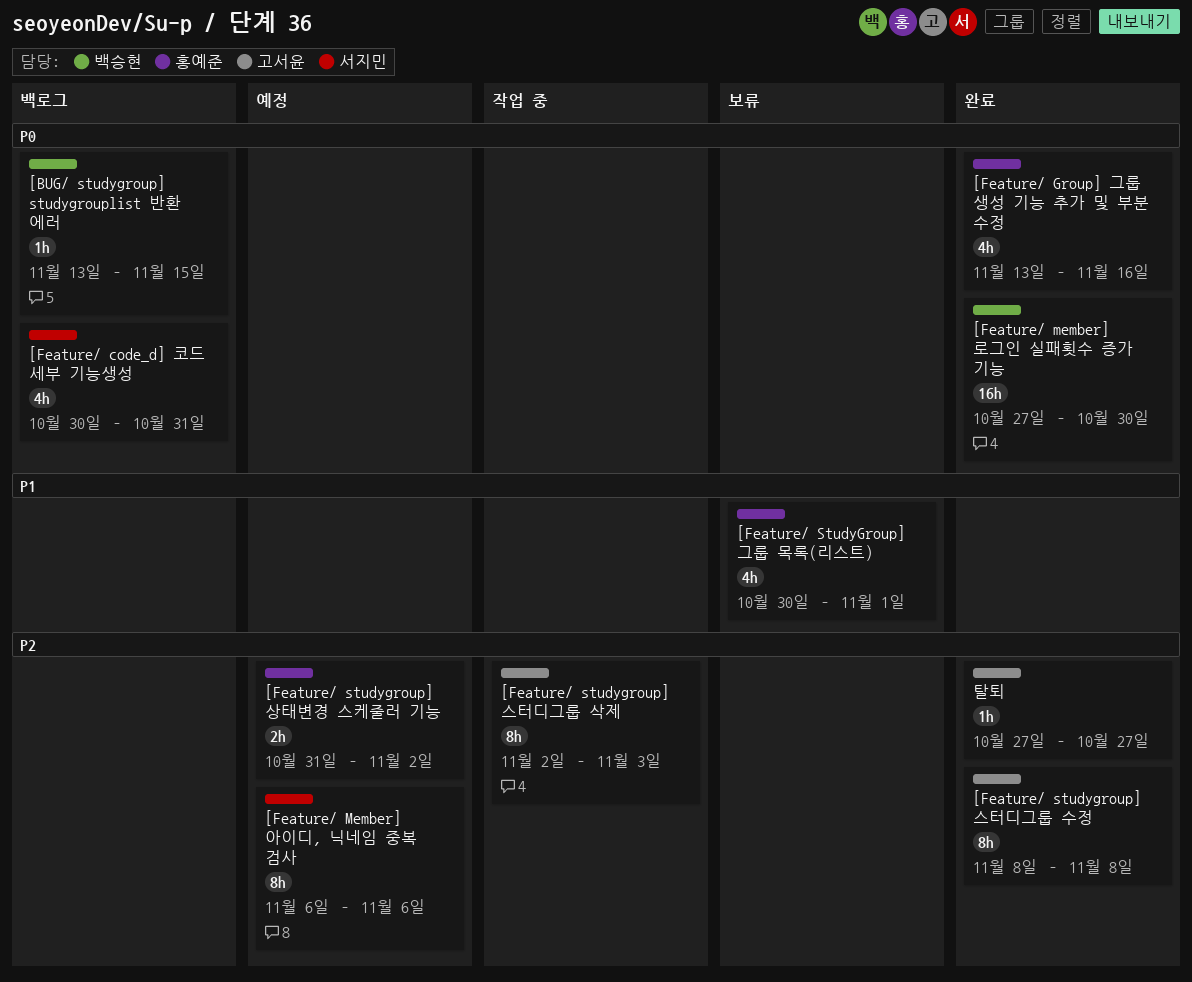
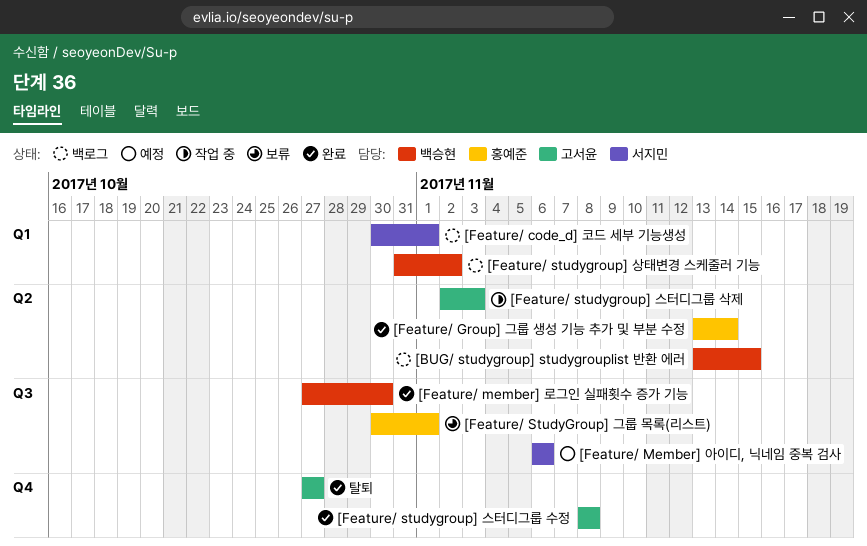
[Feature/ code_d] 코드 세부 기능생성, due: Oct 31 -> Nov 1
[Feature/ Group] 그룹 생성 기능 추가 및 부분 수정, due: Nov 16 -> Nov 14
[Feature/ studygroup] 상태변경 스케줄러 기능, status: 예정 -> 백로그
[Feature/ studygroup] 상태변경 스케줄러 기능, owner: 홍예준 -> 백승현

